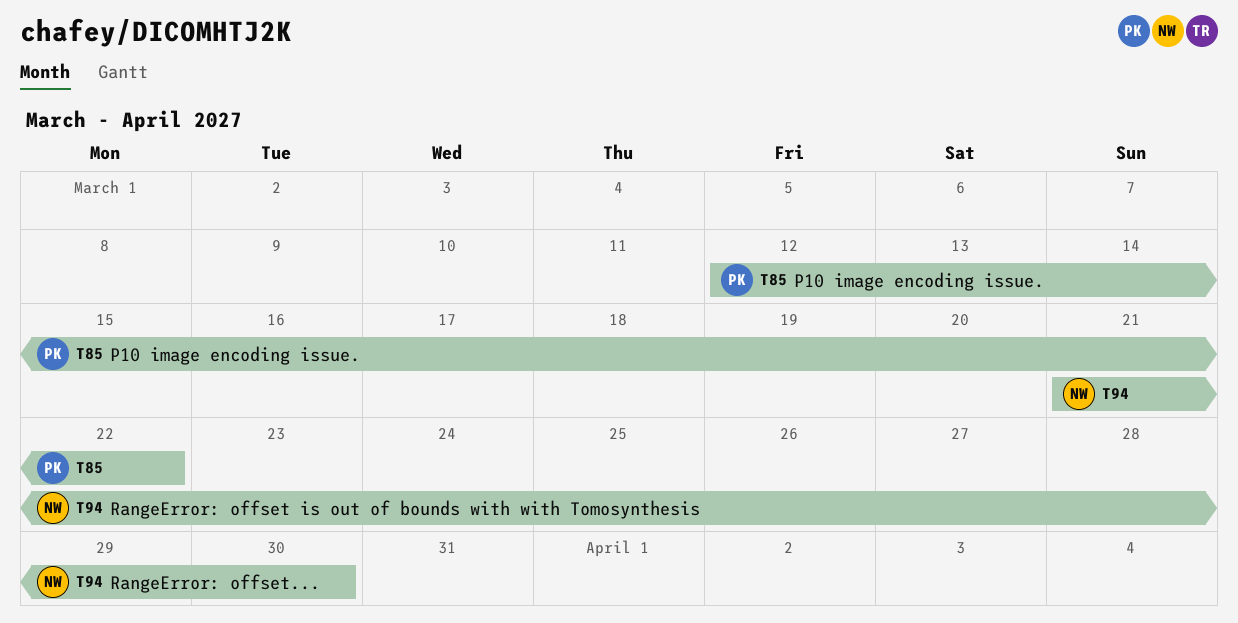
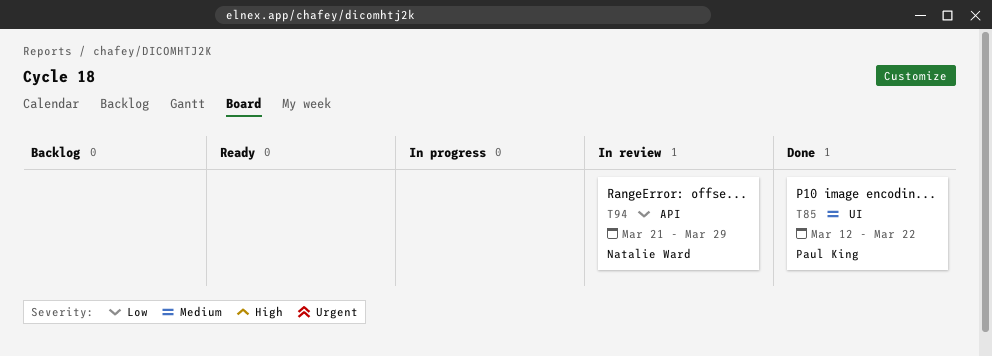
T94, due: Mar 30 -> Mar 29

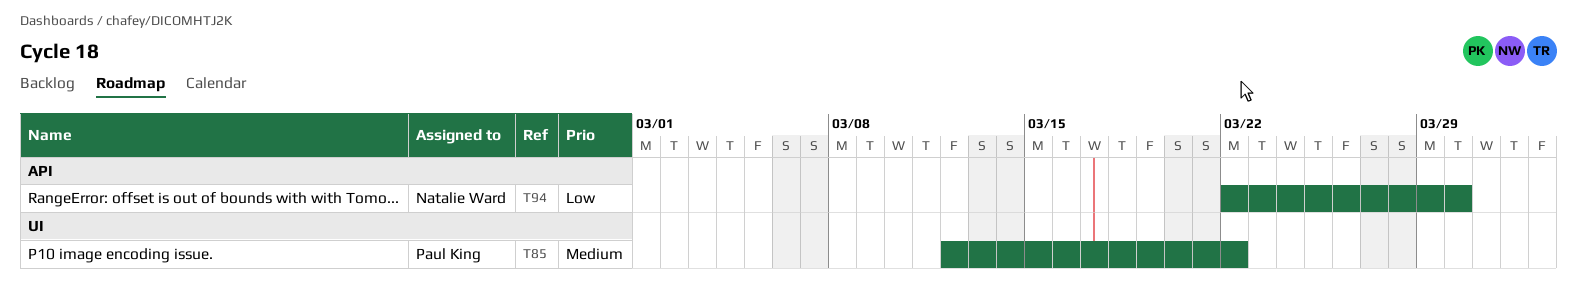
T94, start: Mar 21 -> Mar 22
T94, due: Mar 29 -> Mar 30

